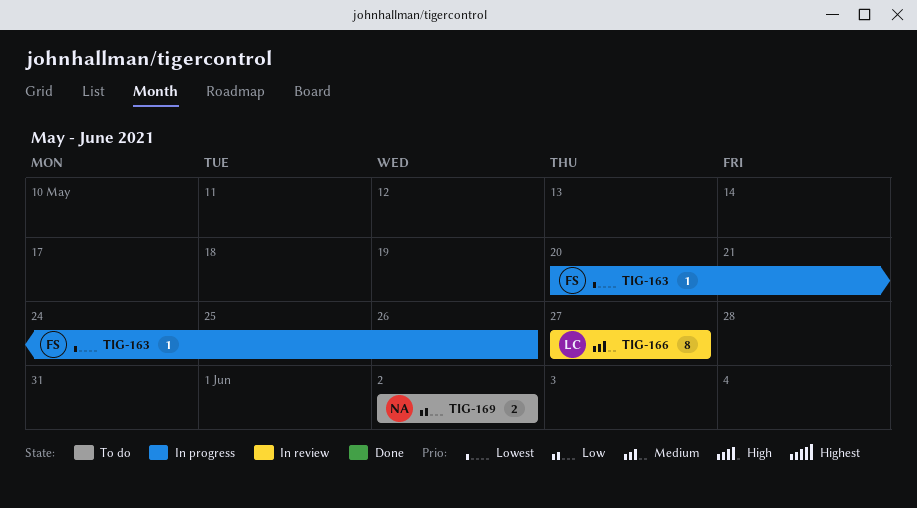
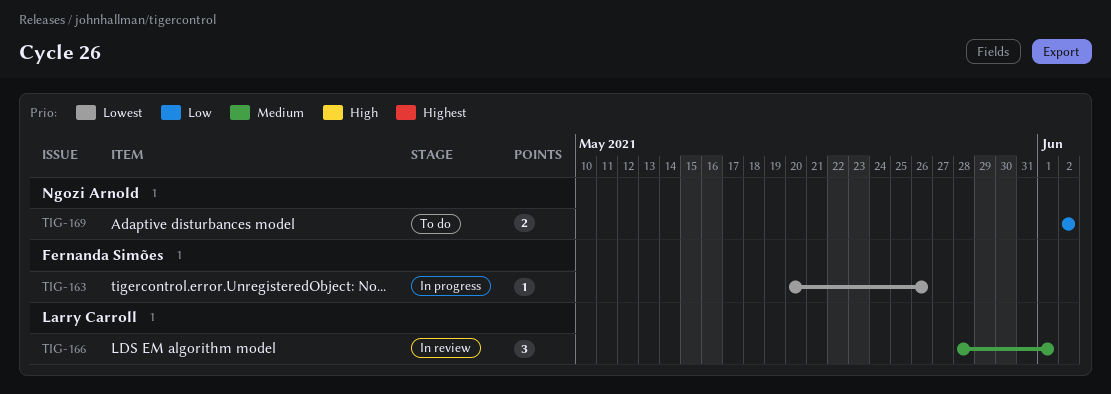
TIG-166, estimate: 8 -> 3
TIG-166, start: May 27 -> May 28
TIG-166, due: May 27 -> Jun 1

